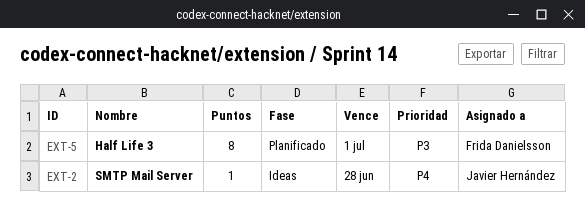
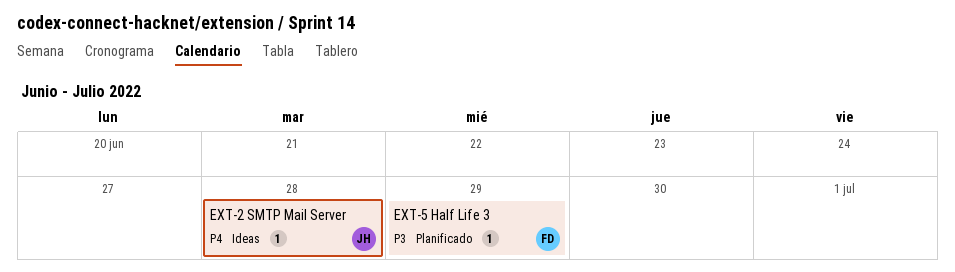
EXT-5, estimate: 8 -> 1
EXT-5, due: Jul 1 -> Jun 29

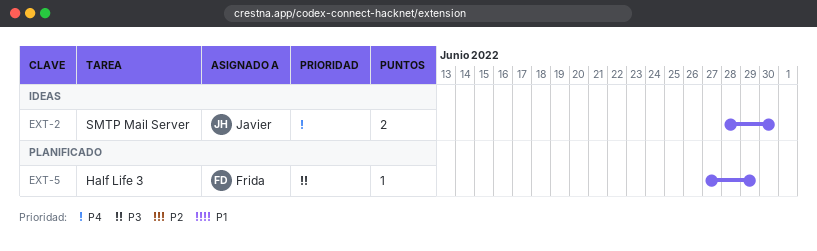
EXT-2, estimate: 1 -> 2
EXT-2, due: Jun 28 -> Jun 30

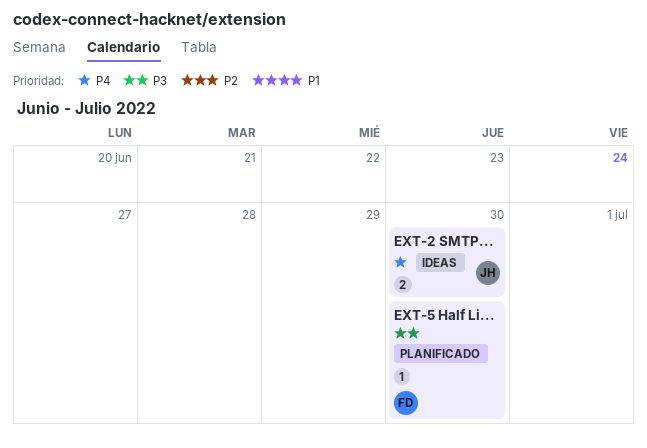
EXT-5, due: Jun 29 -> Jun 30

